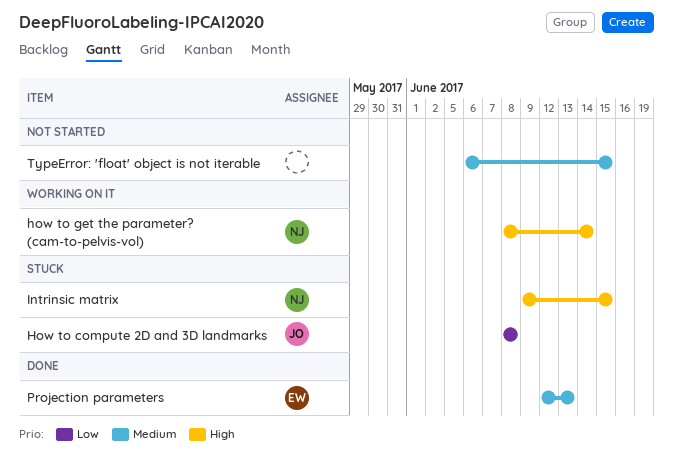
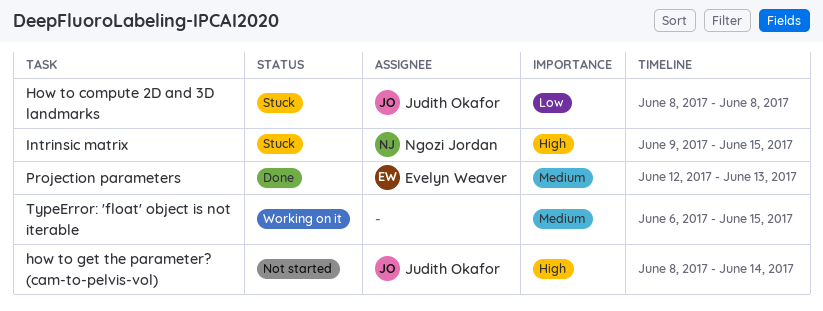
how to get the parameter? (cam-to-pelvis-vol), status: Working on it -> Not started
how to get the parameter? (cam-to-pelvis-vol), owner: Ngozi Jordan -> Judith Okafor
TypeError: 'float' object is not iterable, status: Not started -> Working on it

